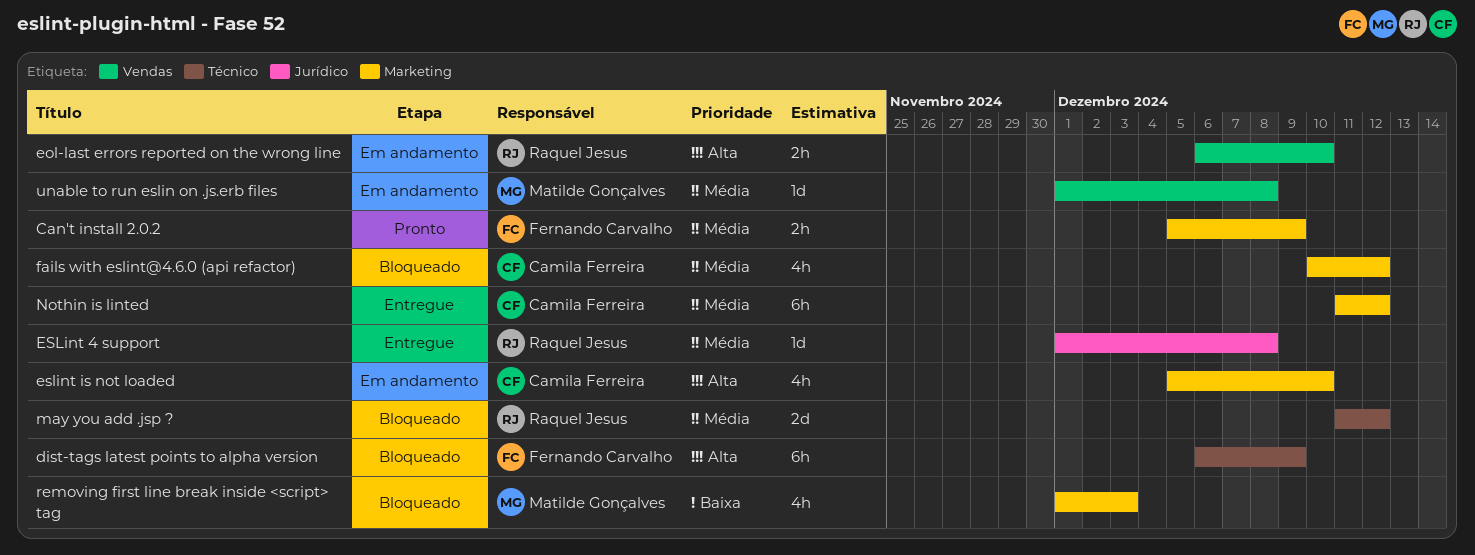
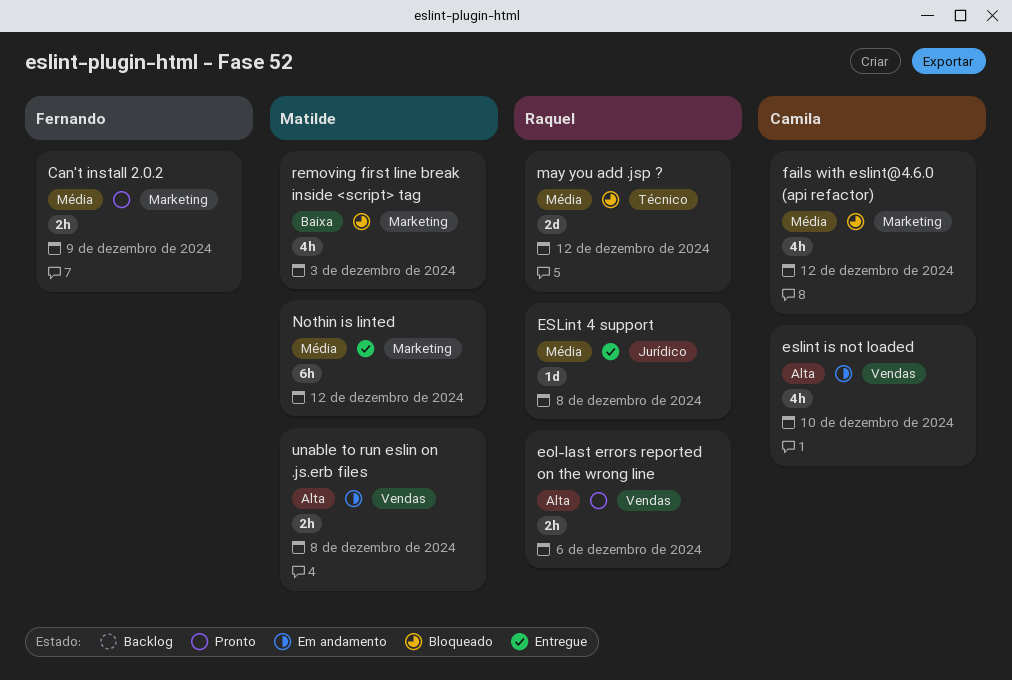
dist-tags latest points to alpha version: present -> none
eol-last errors reported on the wrong line, status: Em andamento -> Pronto
eol-last errors reported on the wrong line, due: Dec 10 -> Dec 6
eslint is not loaded, label: Marketing -> Vendas
Nothin is linted, owner: Camila Ferreira -> Matilde Gonçalves
unable to run eslin on .js.erb files, priority: Média -> Alta
unable to run eslin on .js.erb files, estimate: 1d -> 2h

